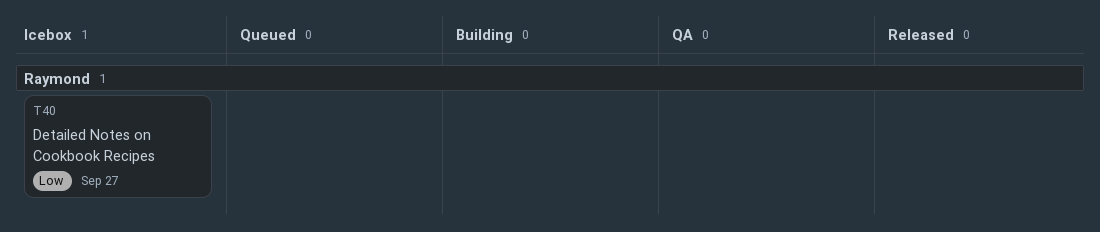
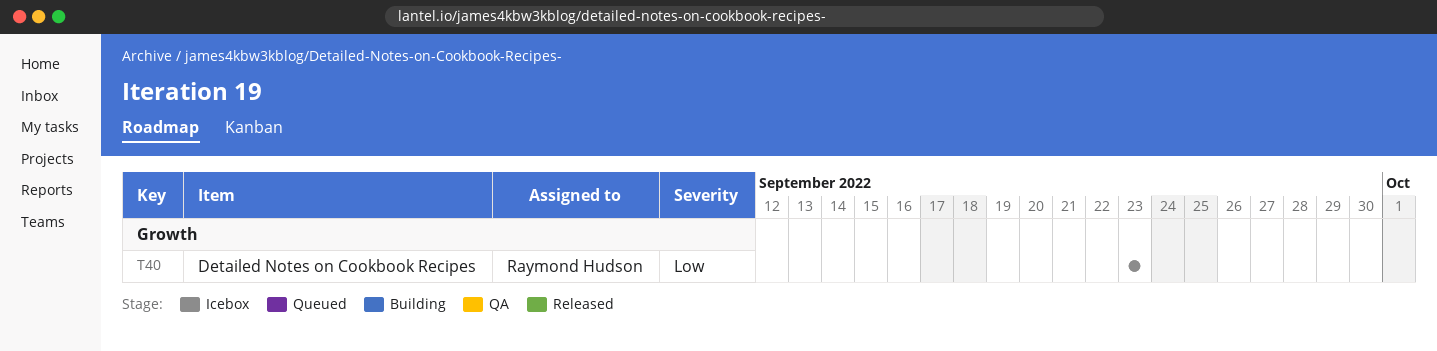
T40, due: Sep 27 -> Sep 23

